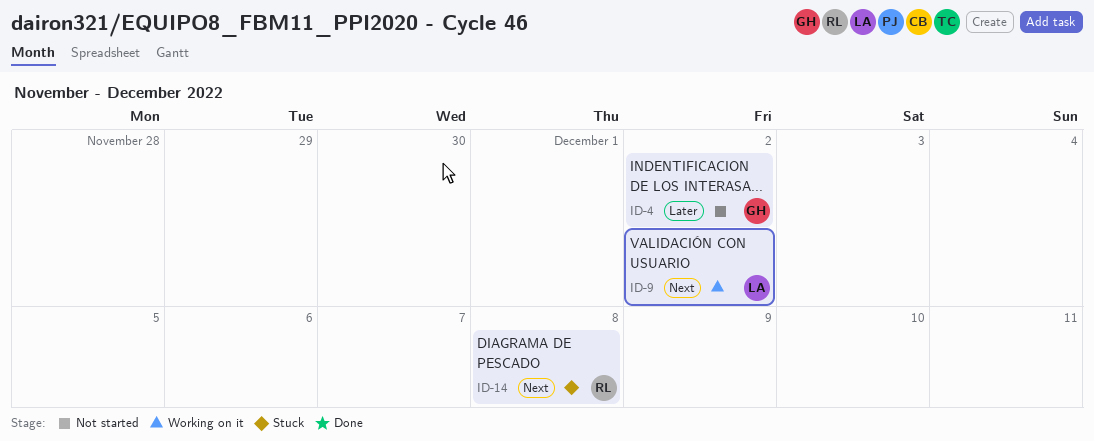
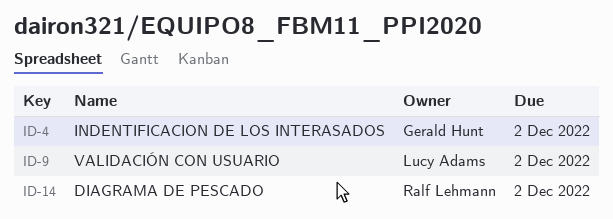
ID-14, due: Dec 8 -> Dec 2

